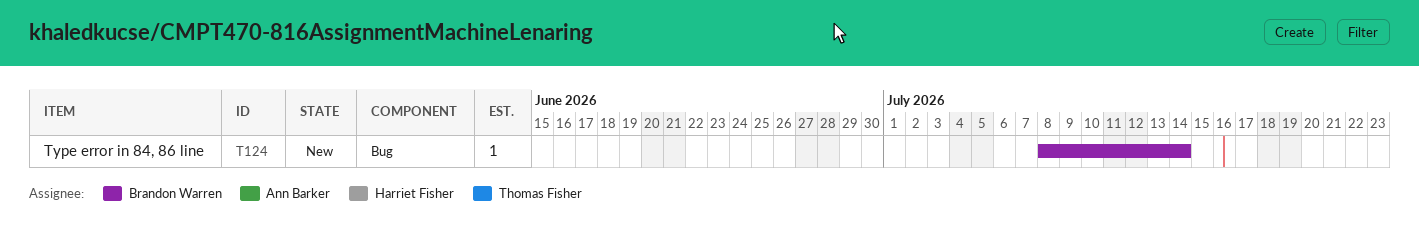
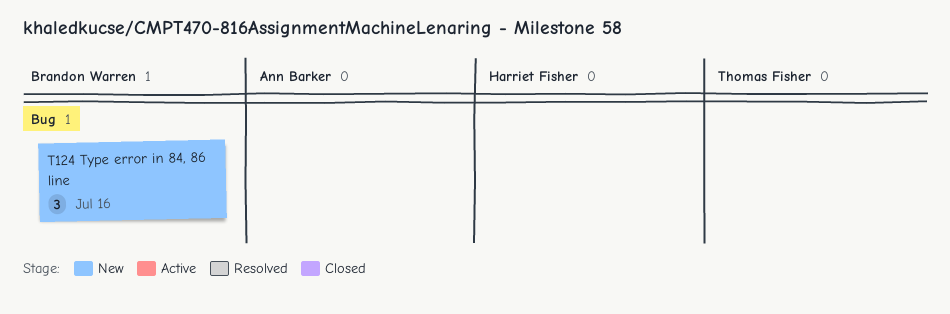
T124, estimate: 1 -> 3
T124, due: Jul 14 -> Jul 16

